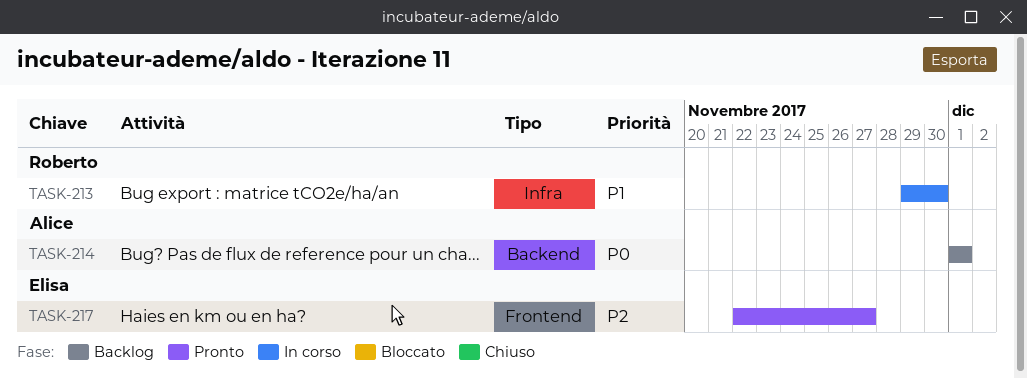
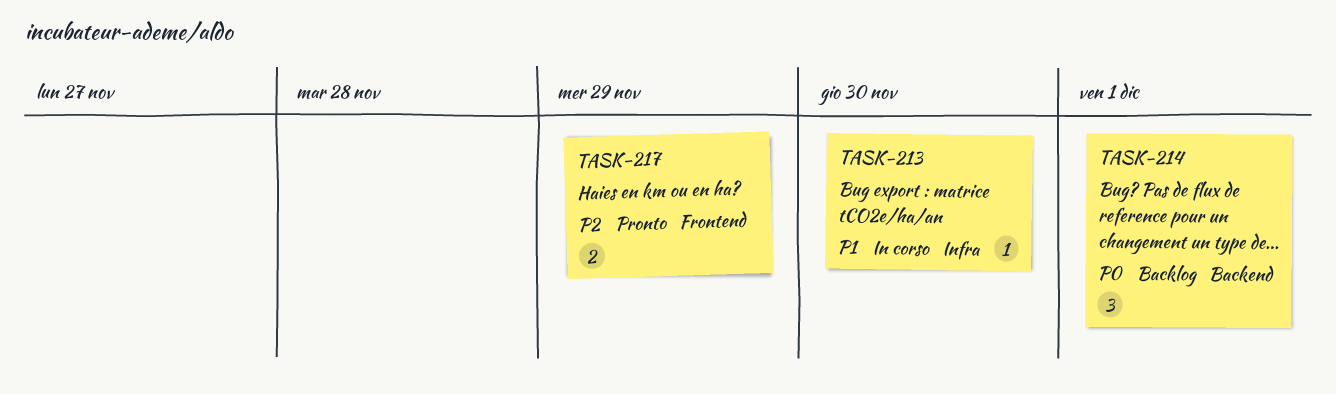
TASK-217, due: Nov 27 -> Nov 29

